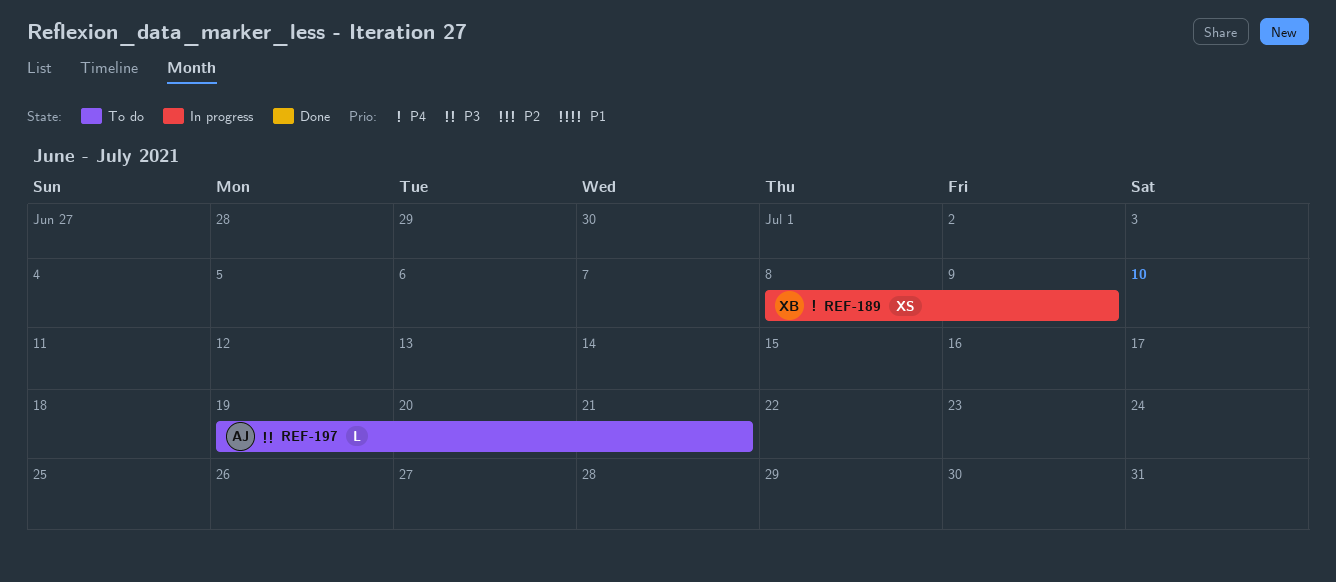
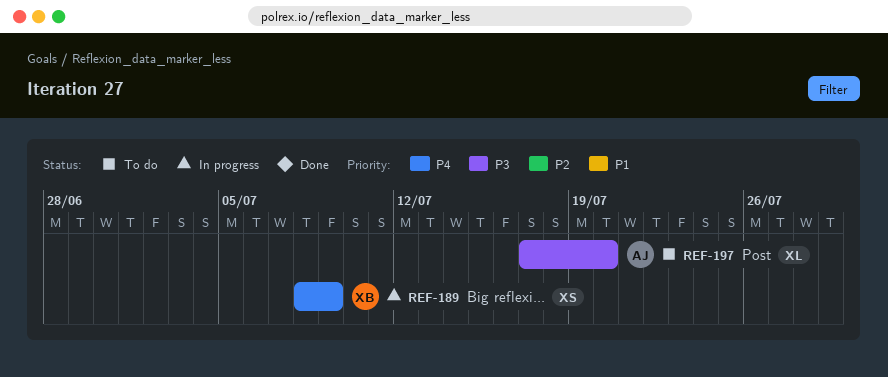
REF-197, estimate: L -> XL
REF-197, start: Jul 19 -> Jul 17
REF-197, due: Jul 21 -> Jul 20

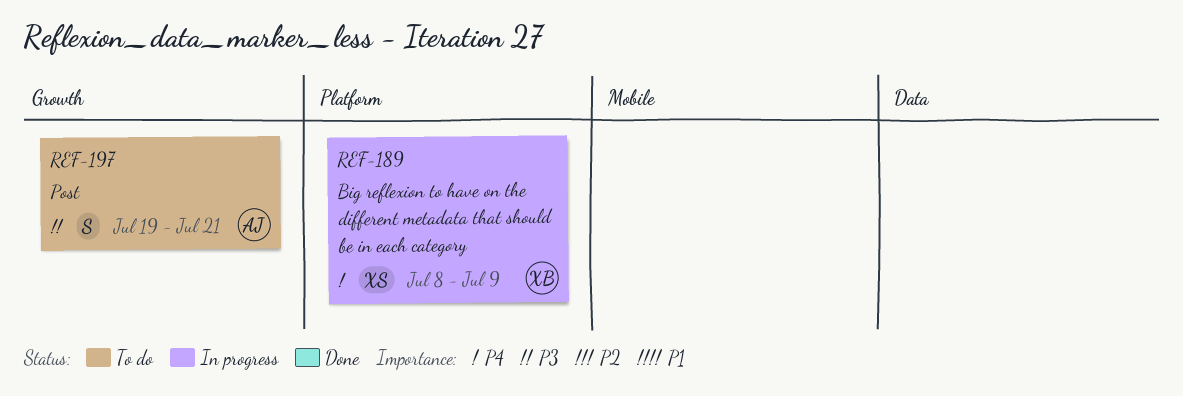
REF-197, estimate: XL -> S
REF-197, start: Jul 17 -> Jul 19
REF-197, due: Jul 20 -> Jul 21

